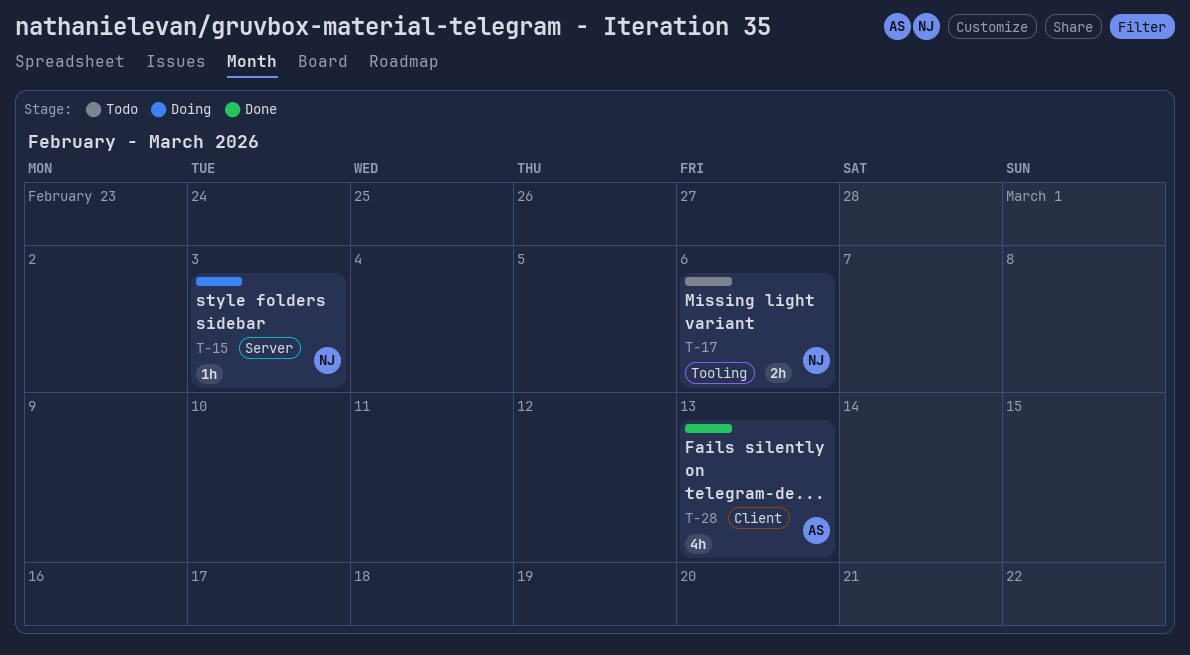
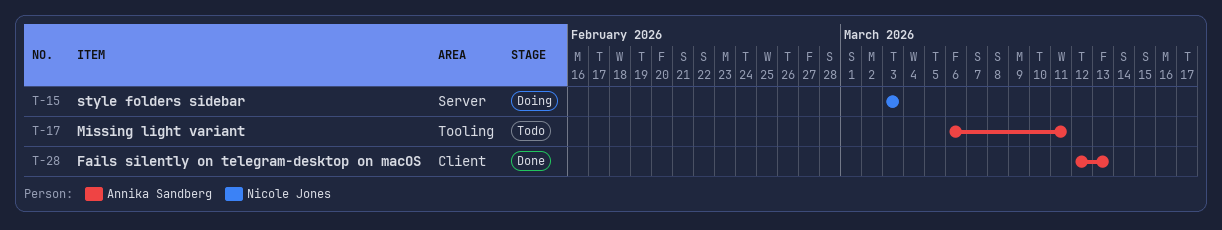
T-17, owner: Nicole Jones -> Annika Sandberg
T-17, due: Mar 6 -> Mar 11

